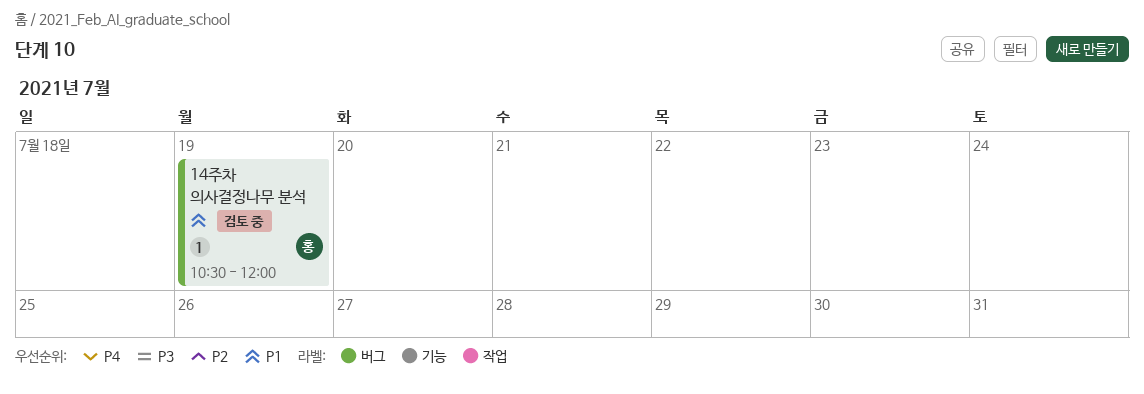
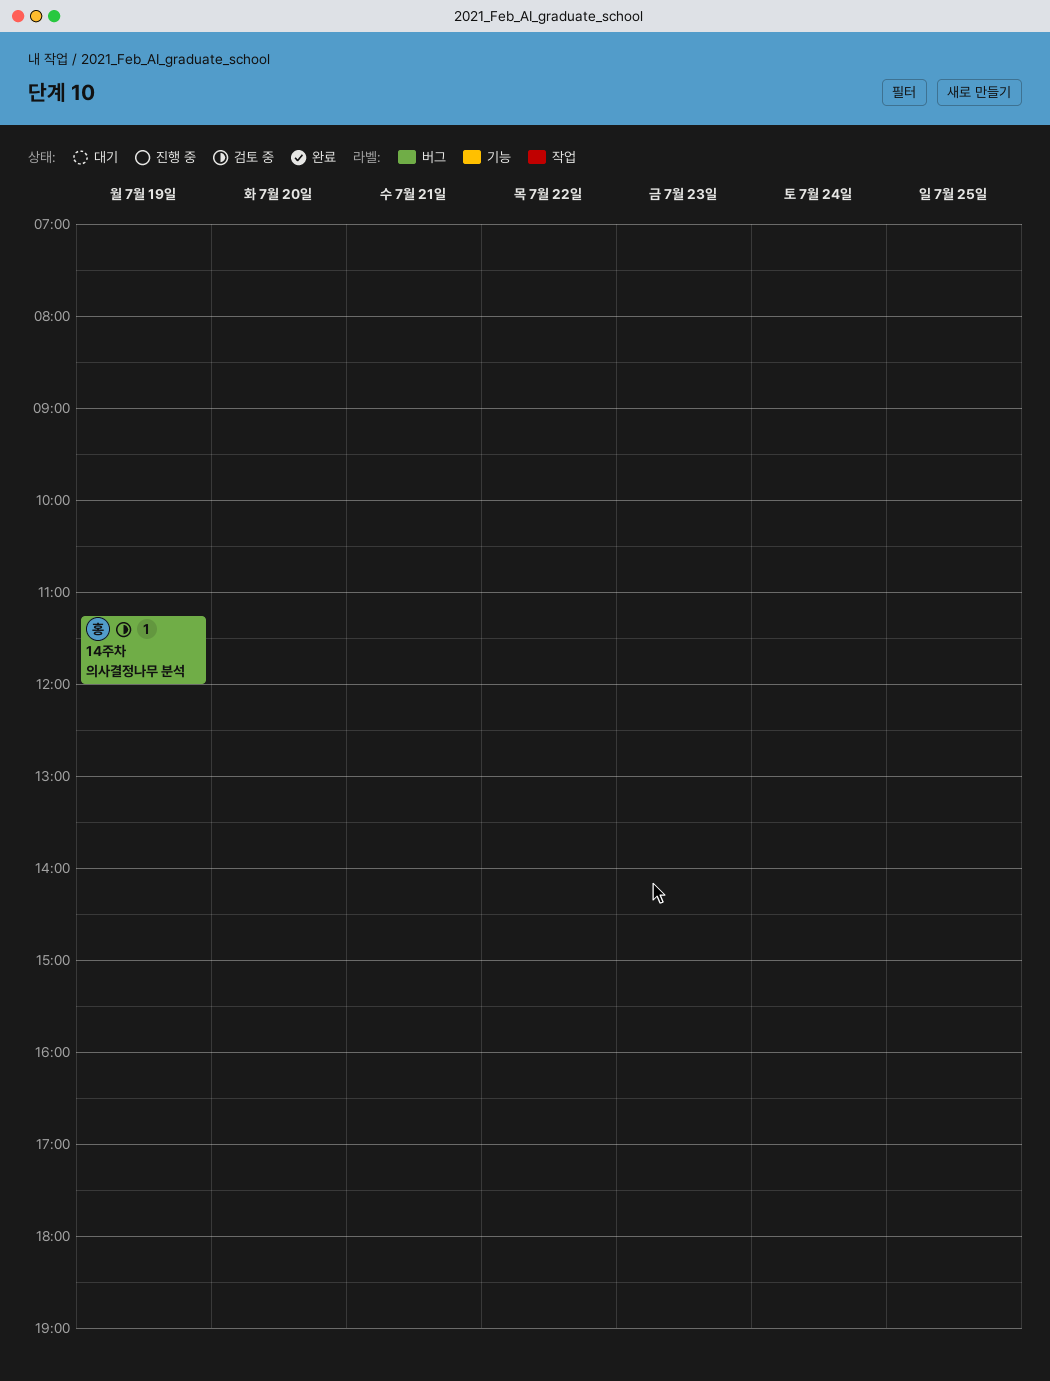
14주차 의사결정나무 분석, begins: 10:30 -> 11:15

